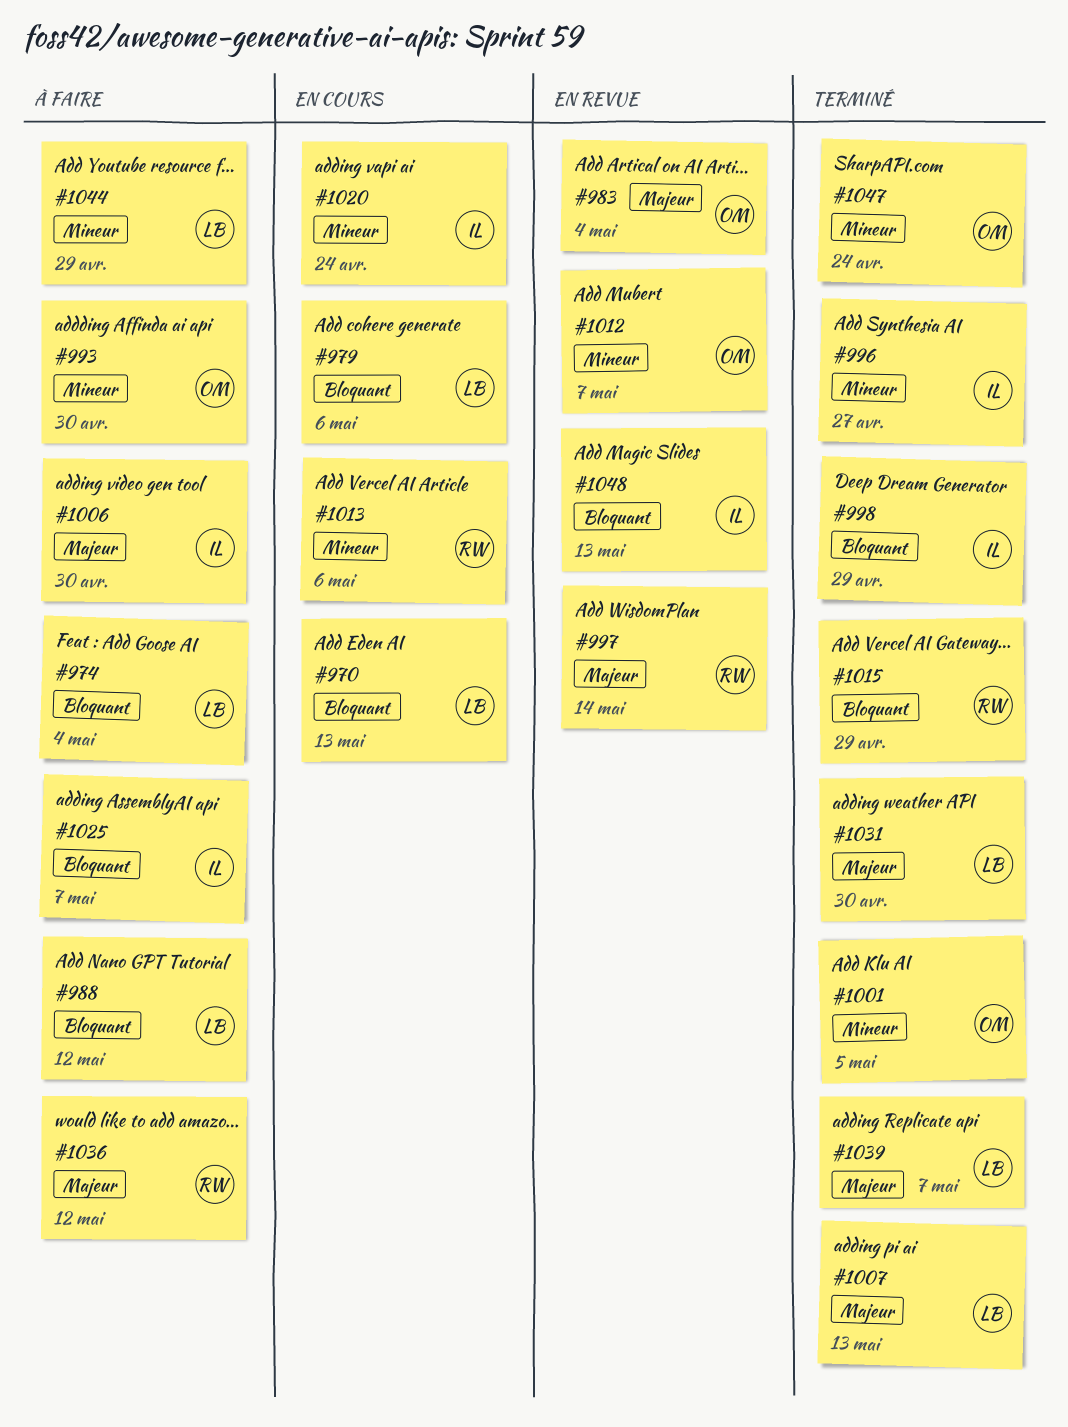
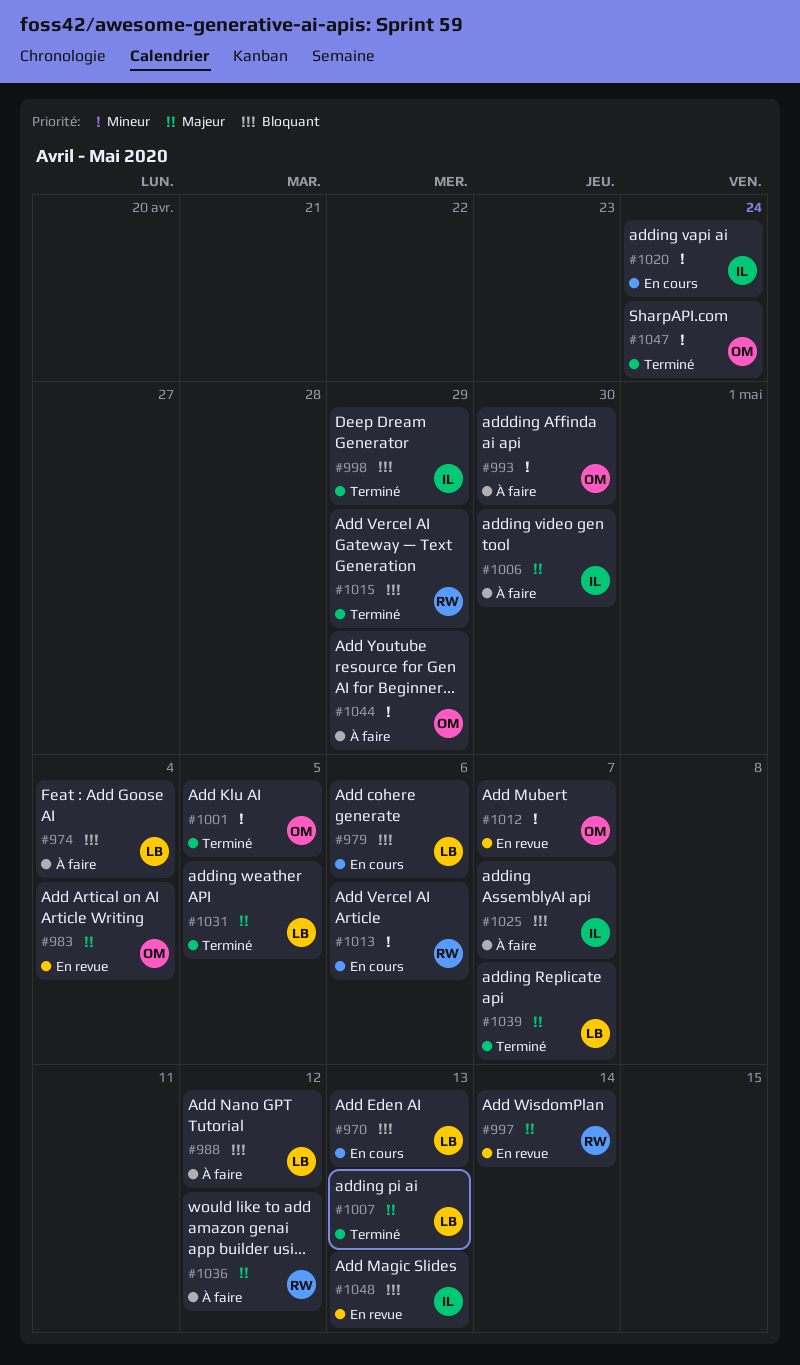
#996: present -> none
#1031, due: Apr 30 -> May 5
#1044, owner: LB -> OM

